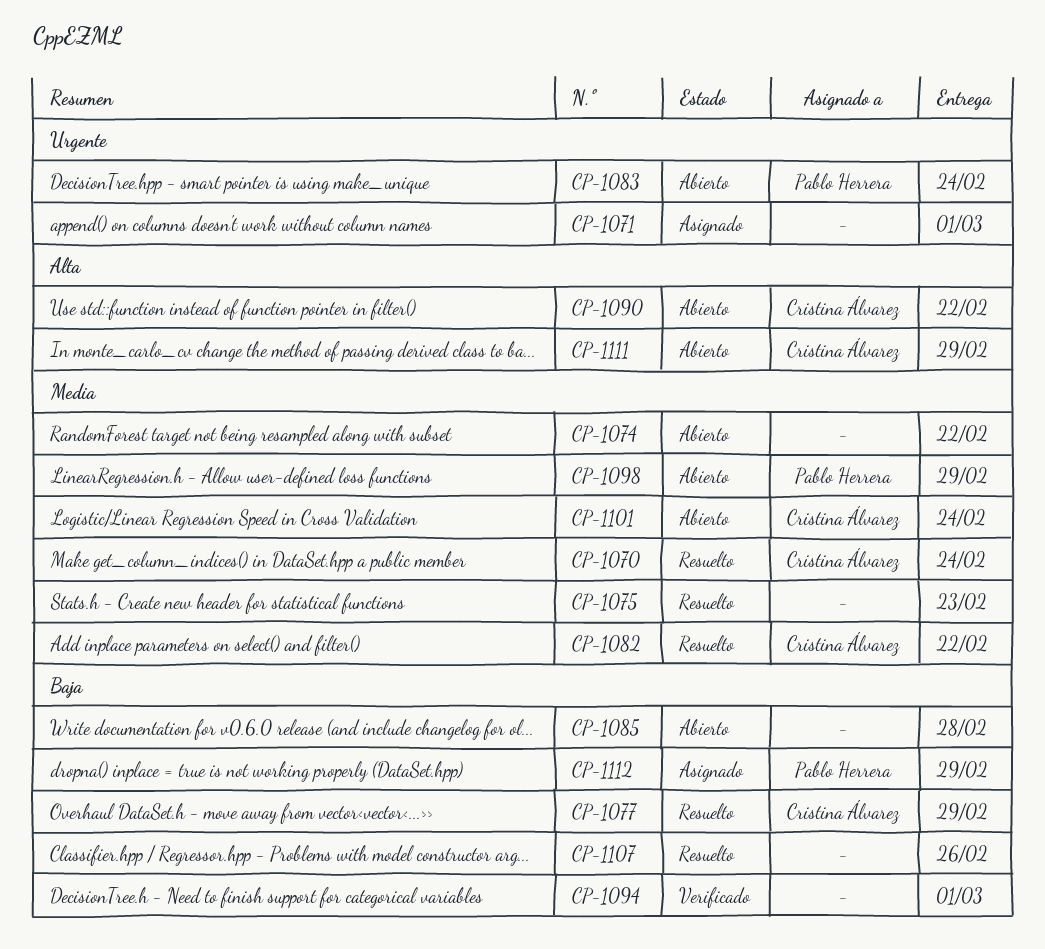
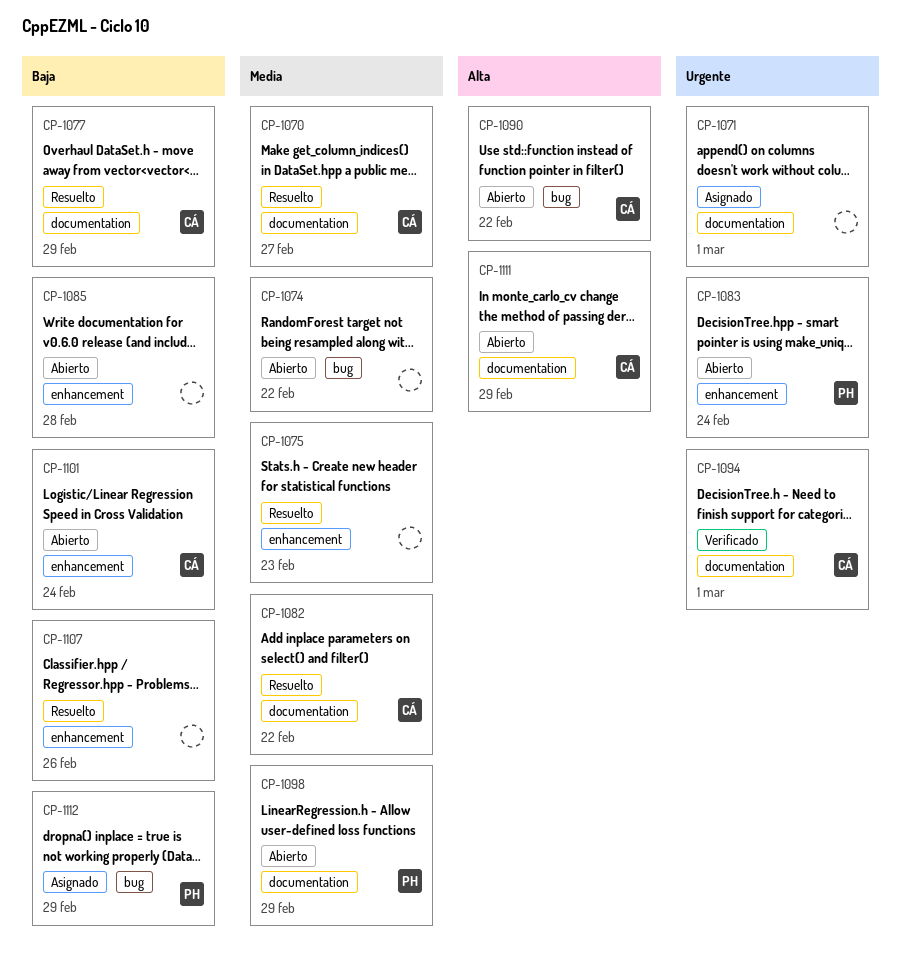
CP-1070, due: Feb 24 -> Feb 27
CP-1094, owner: none -> Cristina Álvarez
CP-1094, priority: Baja -> Urgente
CP-1101, priority: Media -> Baja

